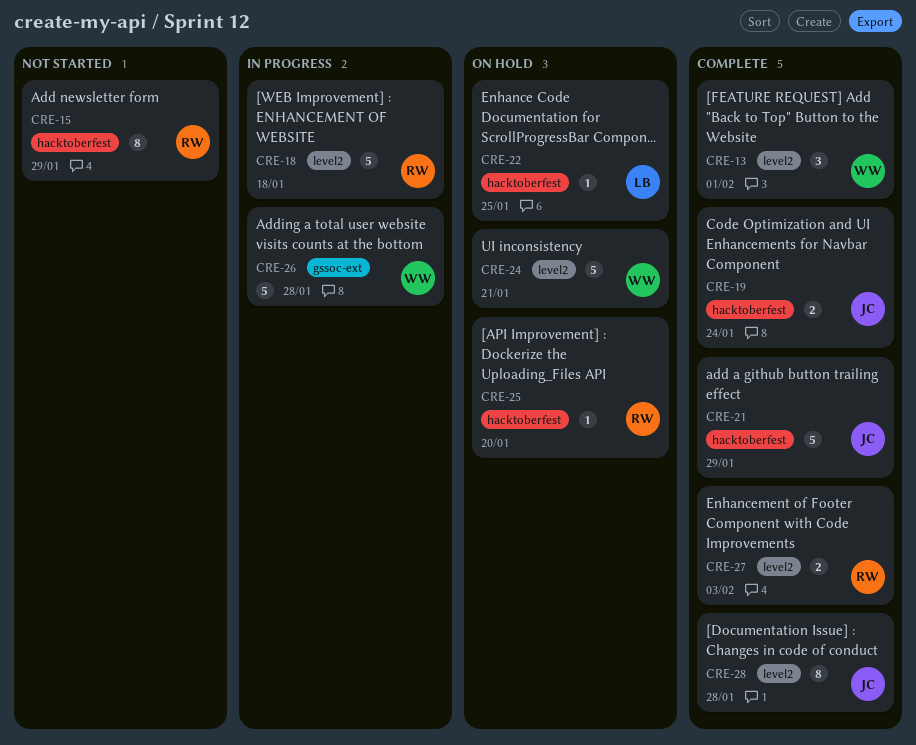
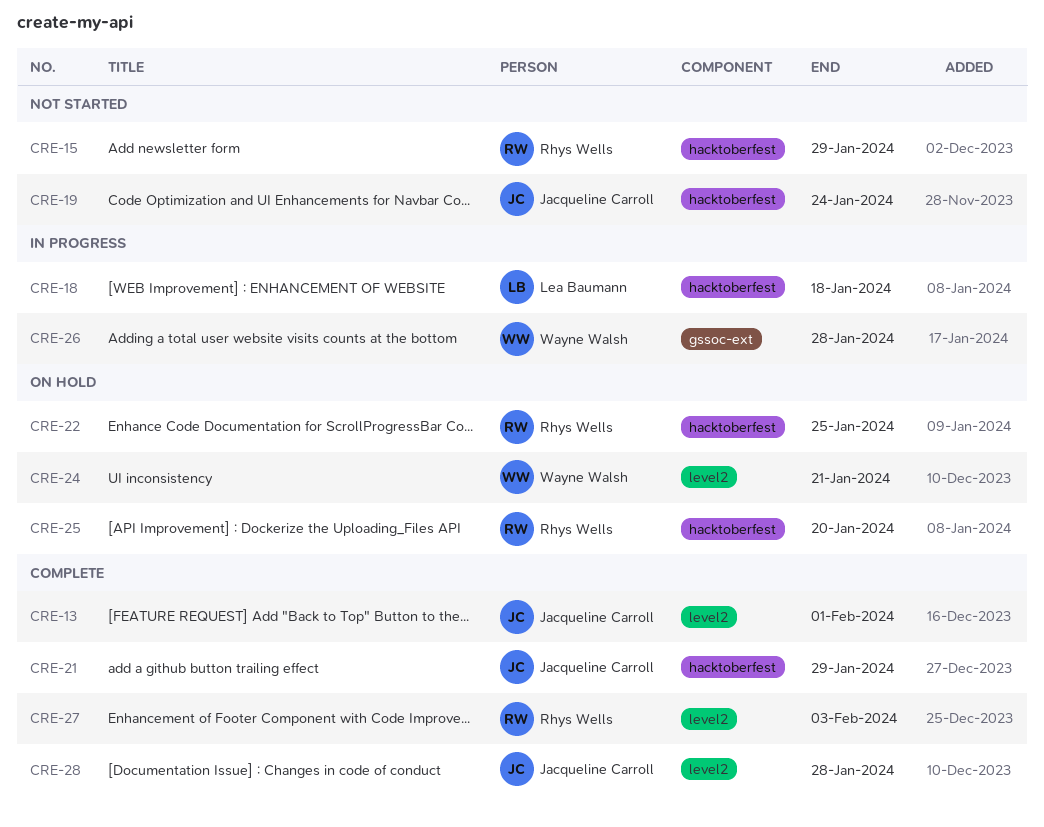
CRE-13, owner: Wayne Walsh -> Jacqueline Carroll
CRE-18, owner: Rhys Wells -> Lea Baumann
CRE-18, label: level2 -> hacktoberfest
CRE-19, status: Complete -> Not started
CRE-22, owner: Lea Baumann -> Rhys Wells

